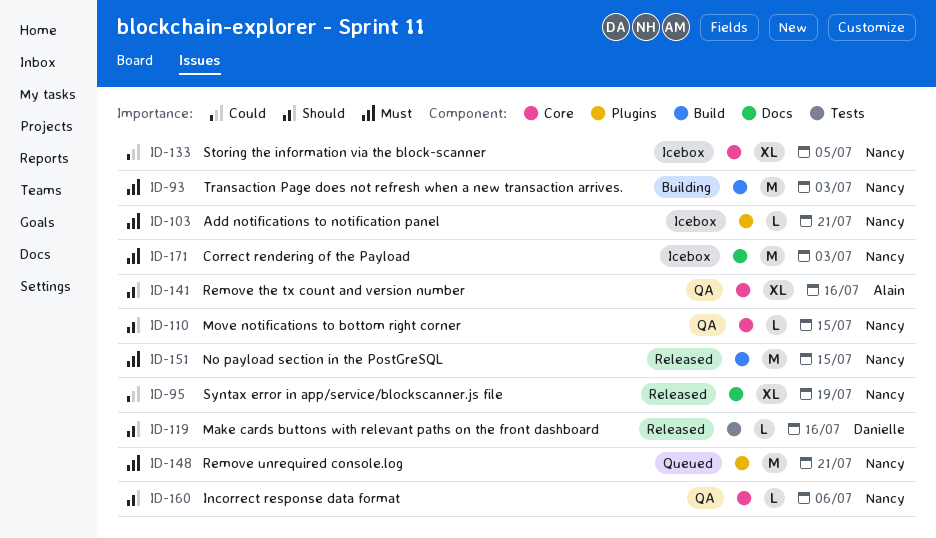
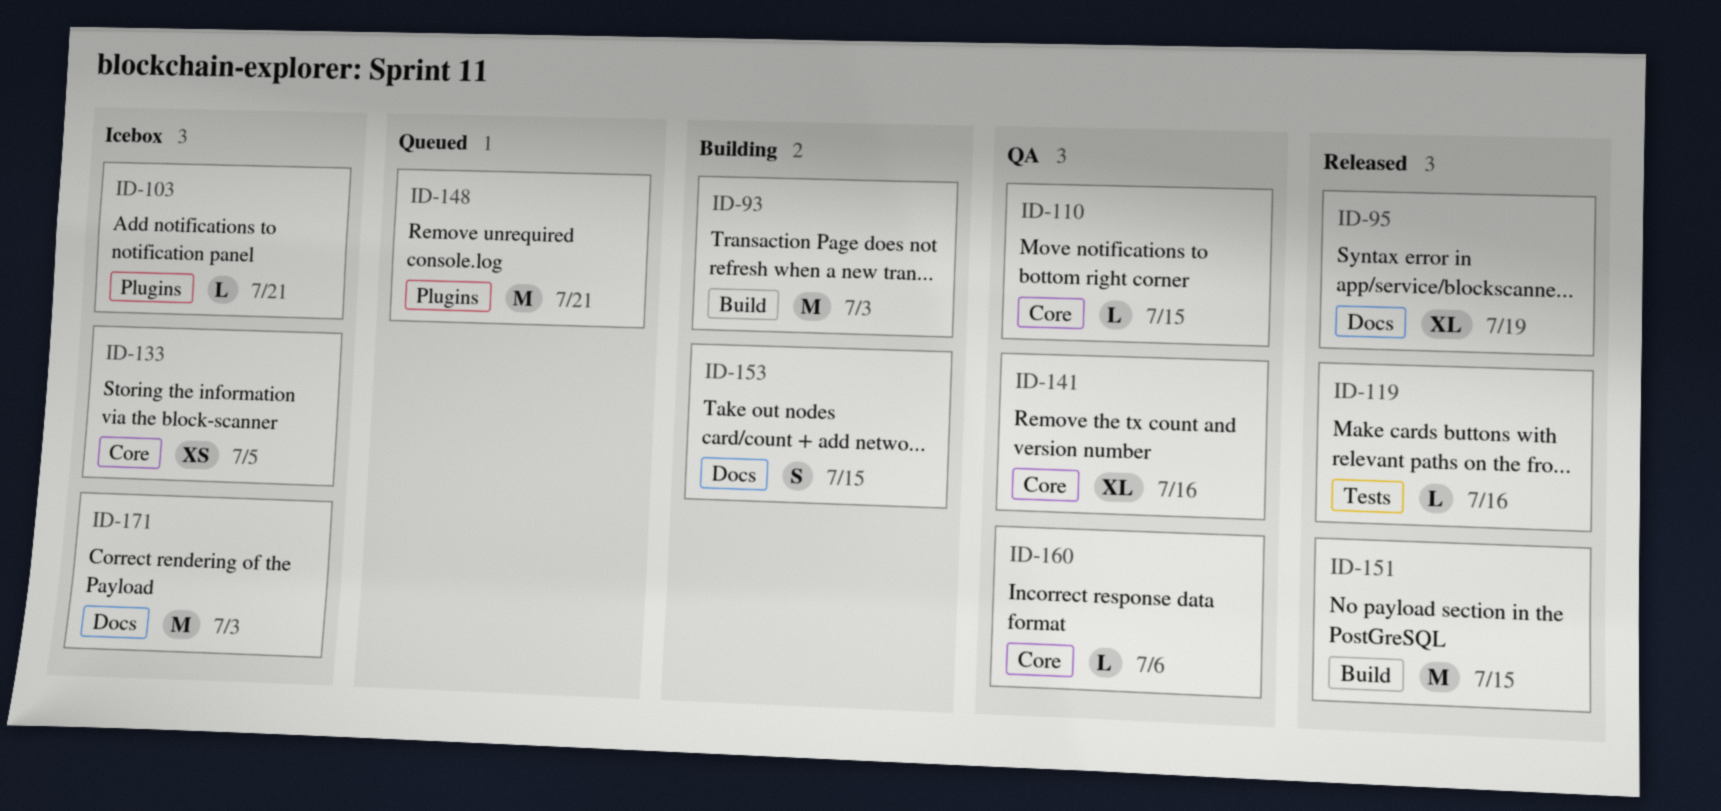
ID-133, estimate: XL -> XS
ID-153: none -> present

